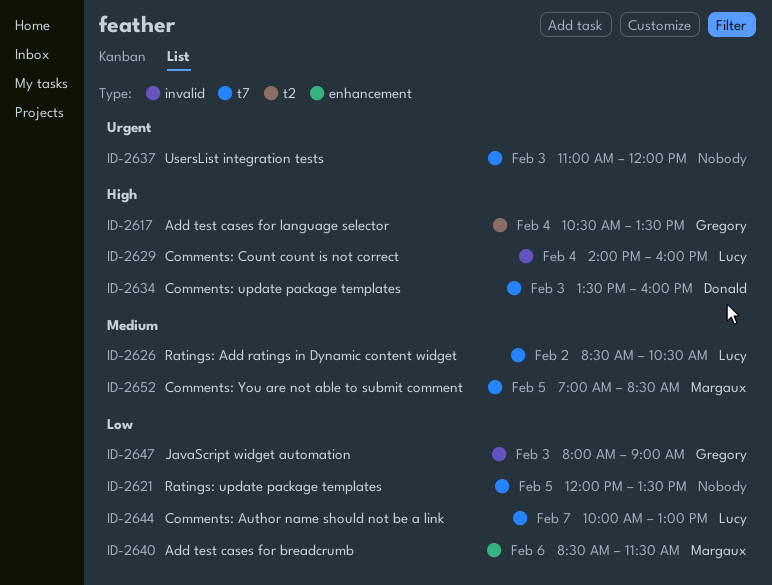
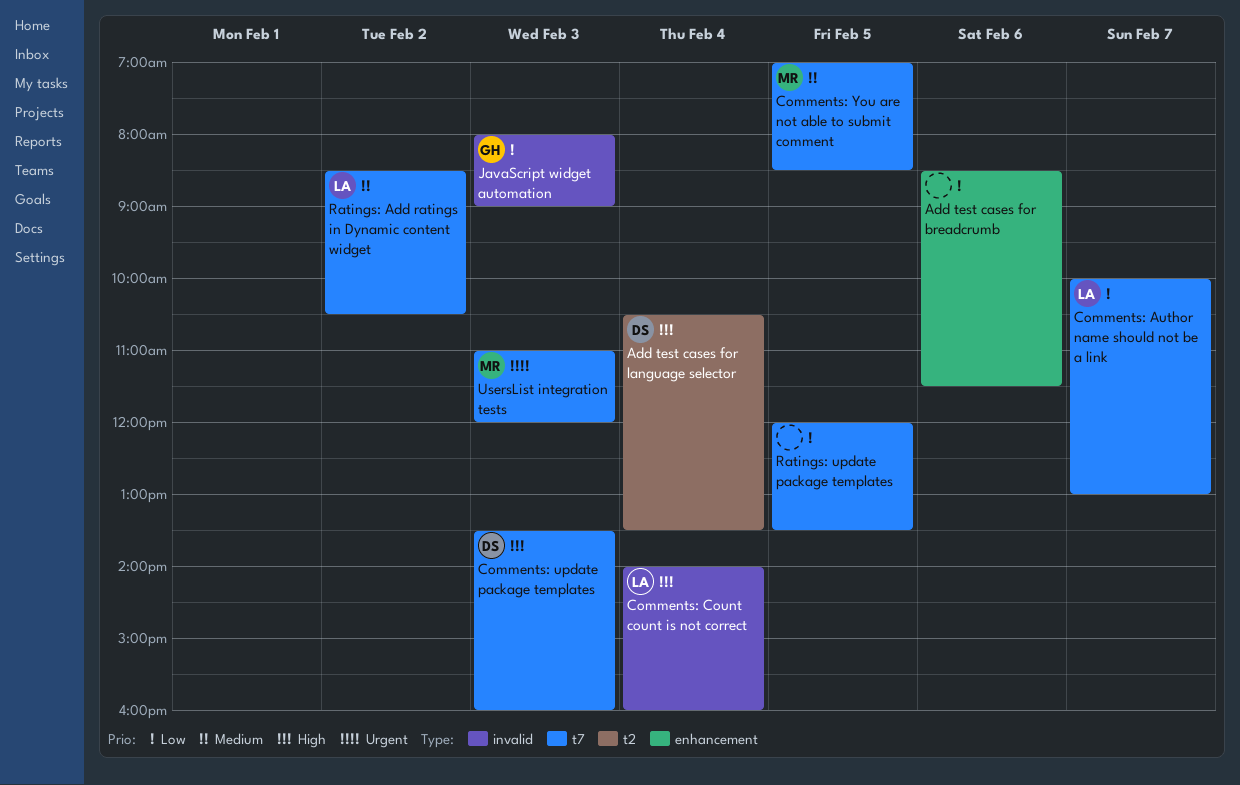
Add test cases for breadcrumb, owner: Margaux -> none
Add test cases for language selector, owner: Gregory -> Donald
UsersList integration tests, owner: none -> Margaux

